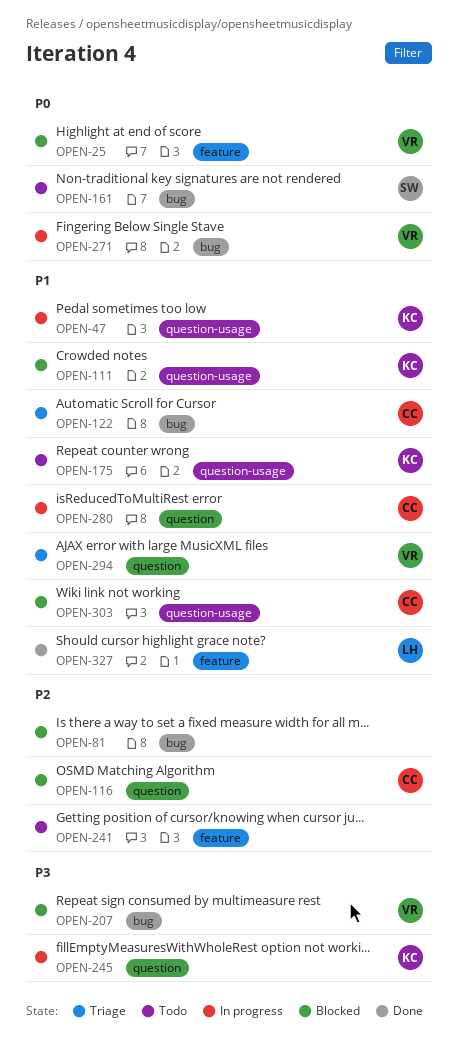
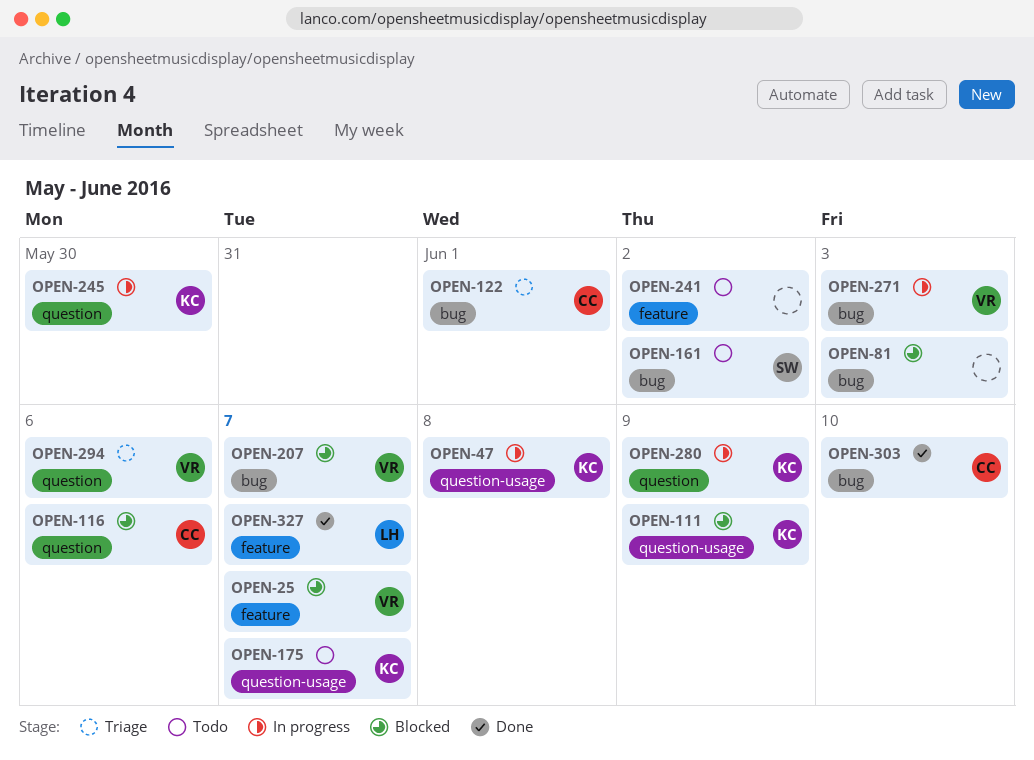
OPEN-280, owner: CC -> KC
OPEN-303, status: Blocked -> Done
OPEN-303, label: question-usage -> bug

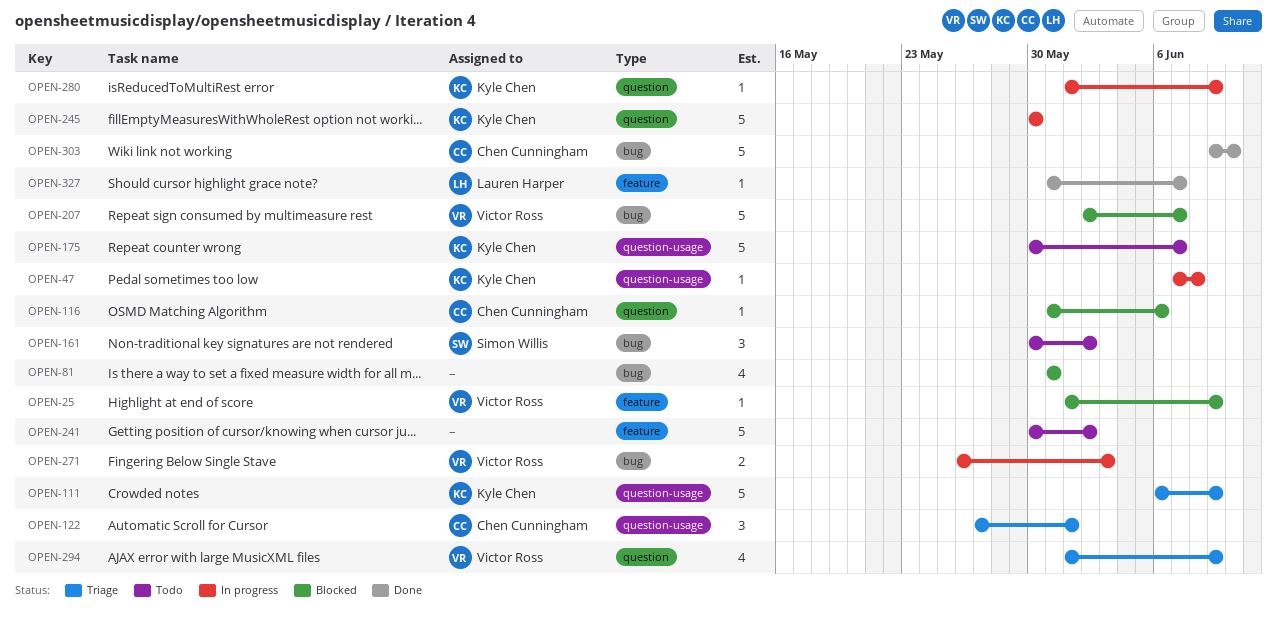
OPEN-25, due: Jun 7 -> Jun 9
OPEN-81, due: Jun 3 -> May 31
OPEN-111, status: Blocked -> Triage
OPEN-122, label: bug -> question-usage
OPEN-294, due: Jun 6 -> Jun 9

